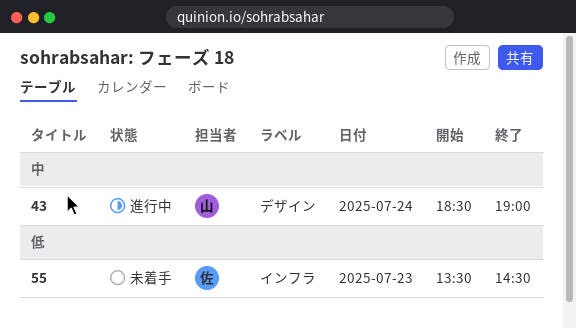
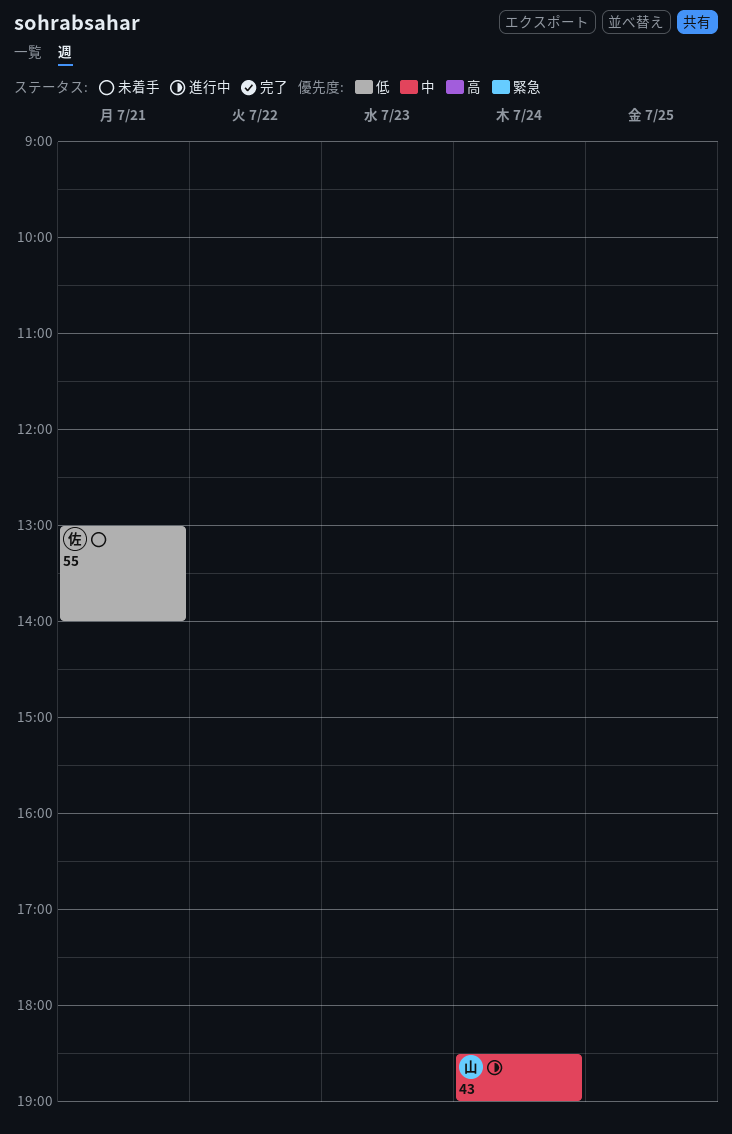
55, day: Jul 23 -> Jul 21
55, begins: 13:30 -> 13:00
55, ends: 14:30 -> 14:00

